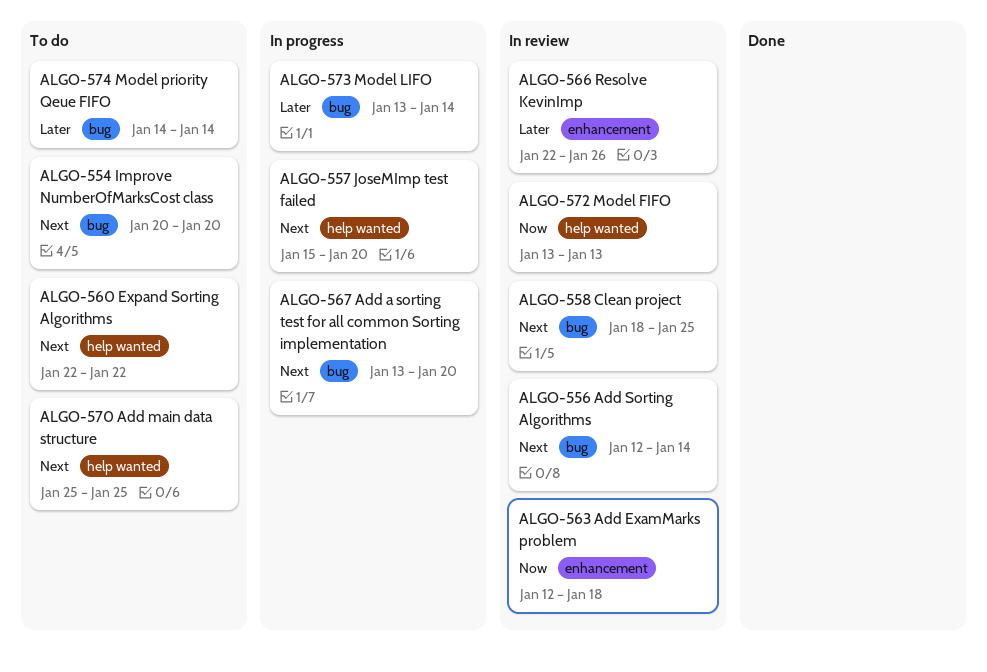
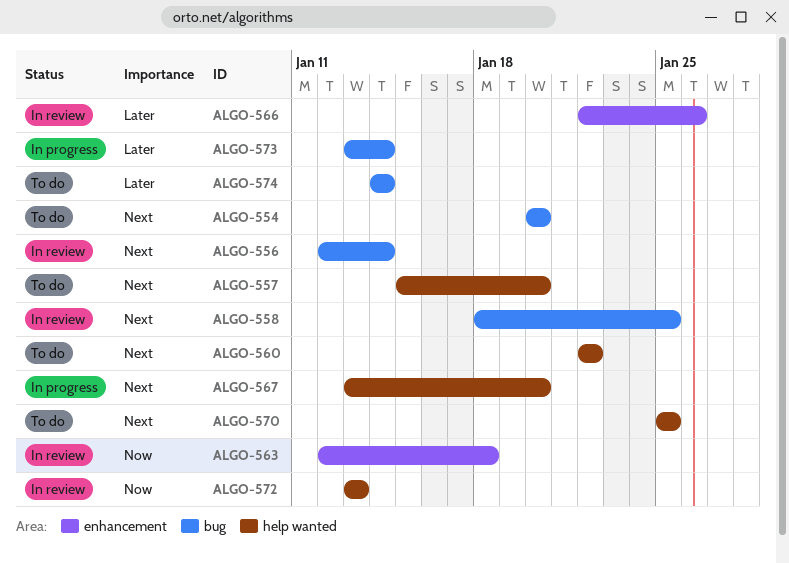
ALGO-557, status: In progress -> To do
ALGO-567, label: bug -> help wanted

